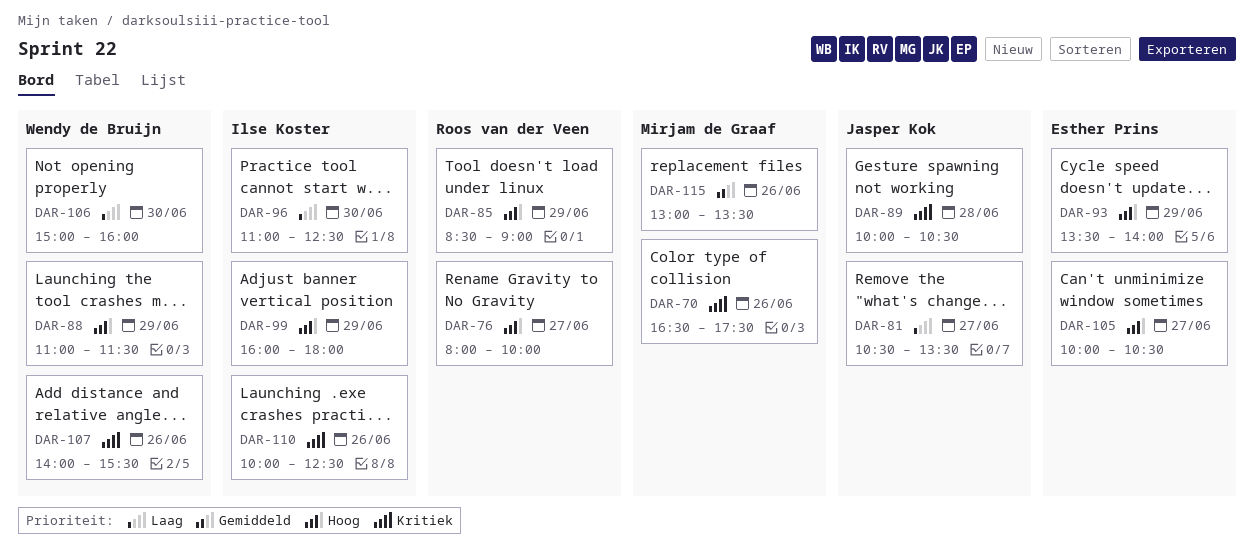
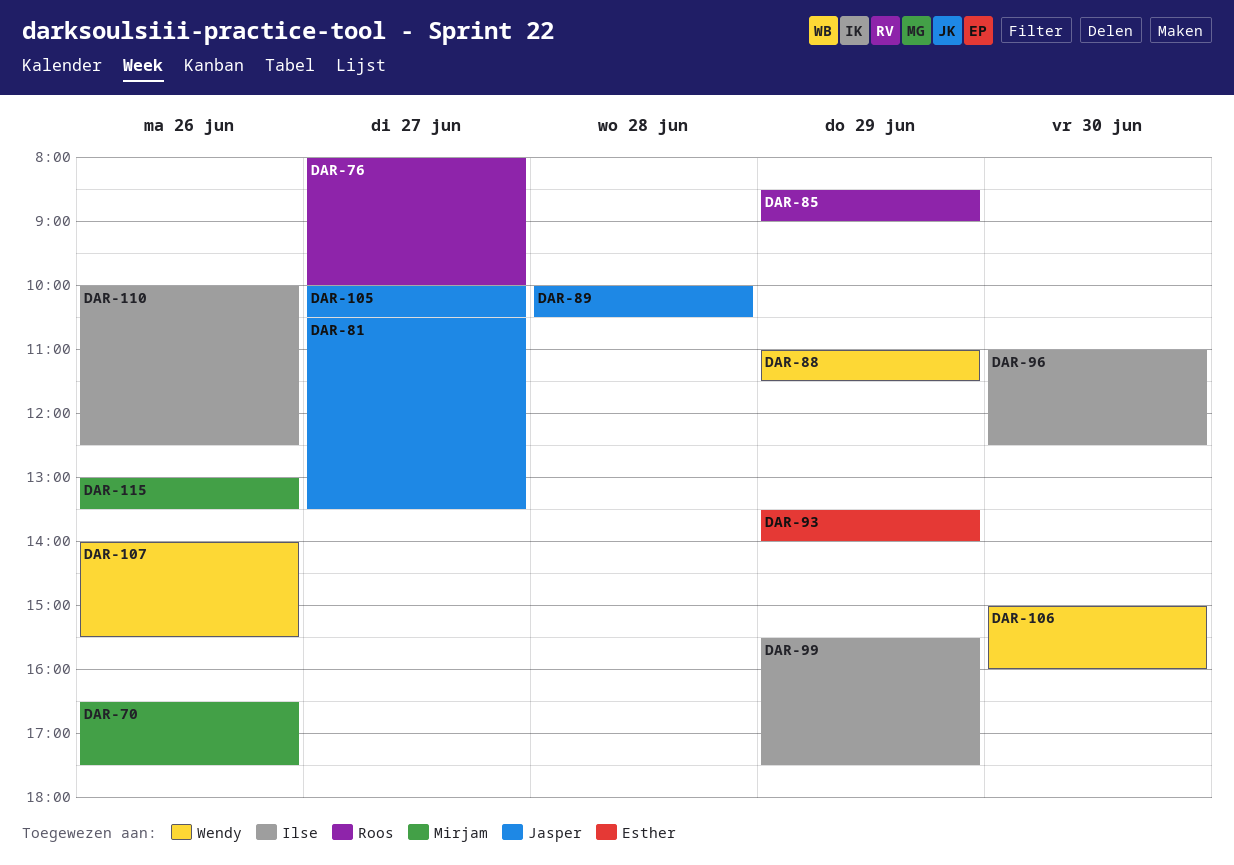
DAR-99, begins: 16:00 -> 15:30
DAR-99, ends: 18:00 -> 17:30
DAR-105, owner: Esther Prins -> Jasper Kok

